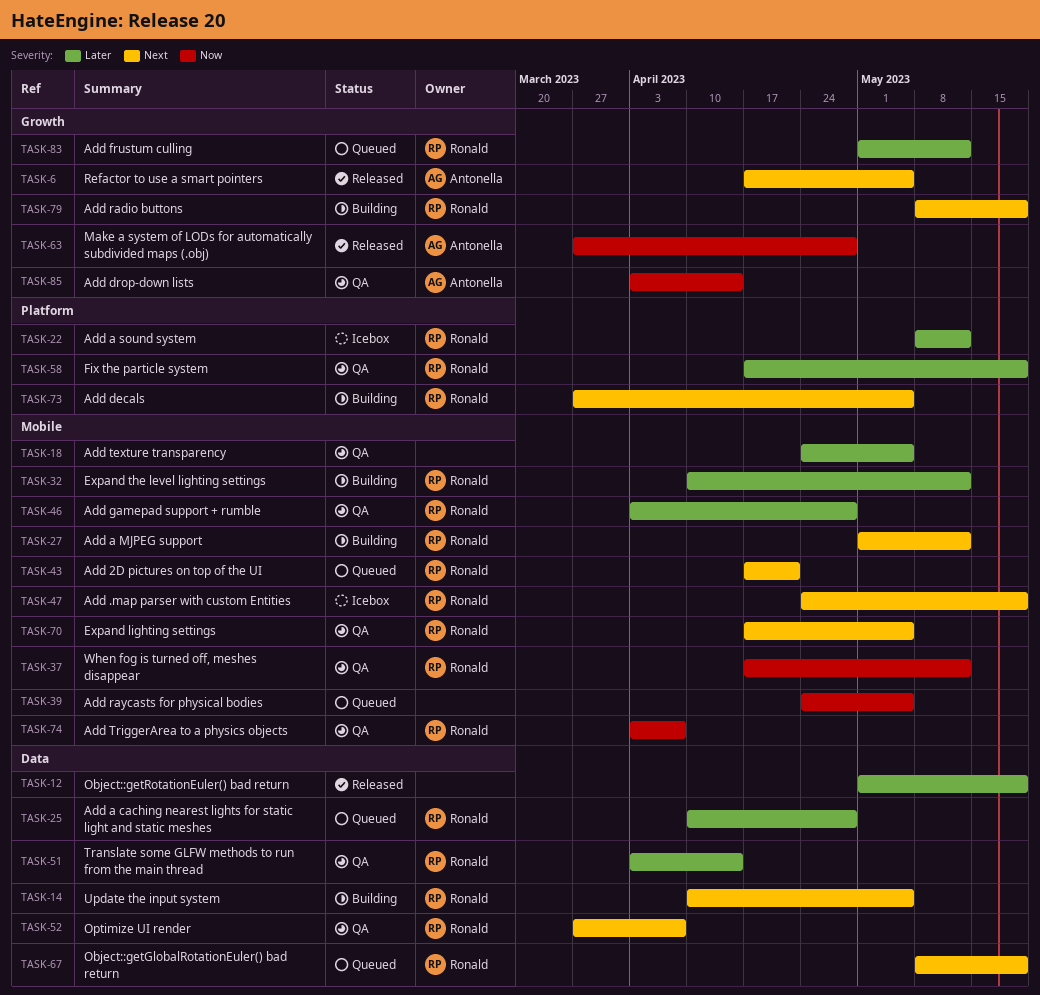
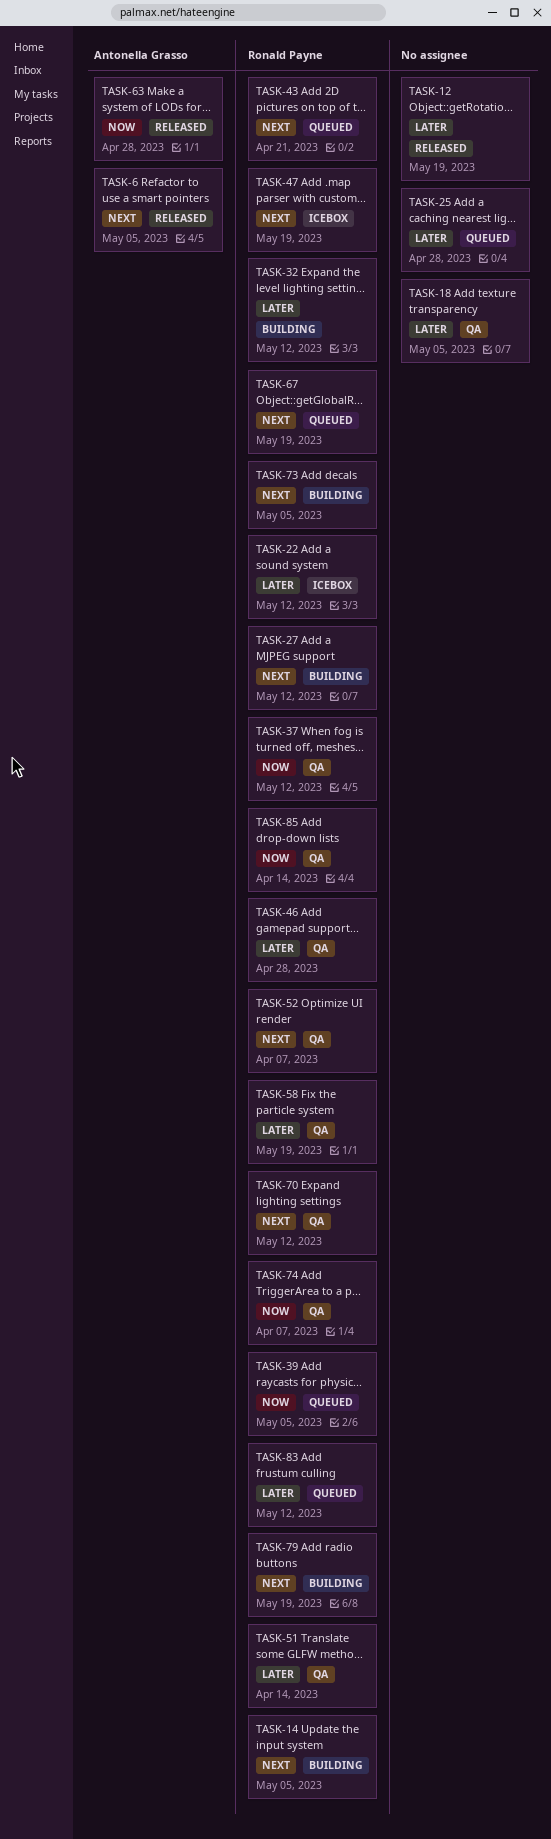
TASK-25, owner: Ronald Payne -> none
TASK-39, owner: none -> Ronald Payne
TASK-70, due: May 5 -> May 12
TASK-85, owner: Antonella Grasso -> Ronald Payne

